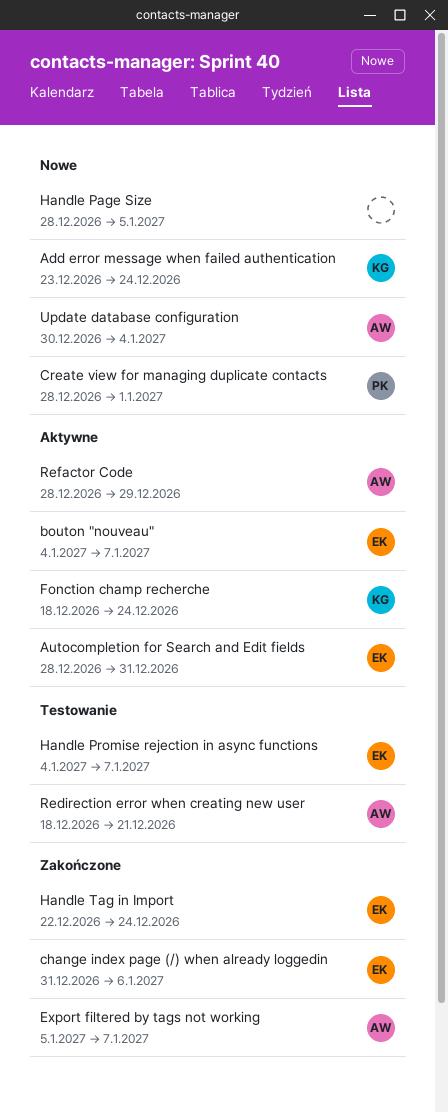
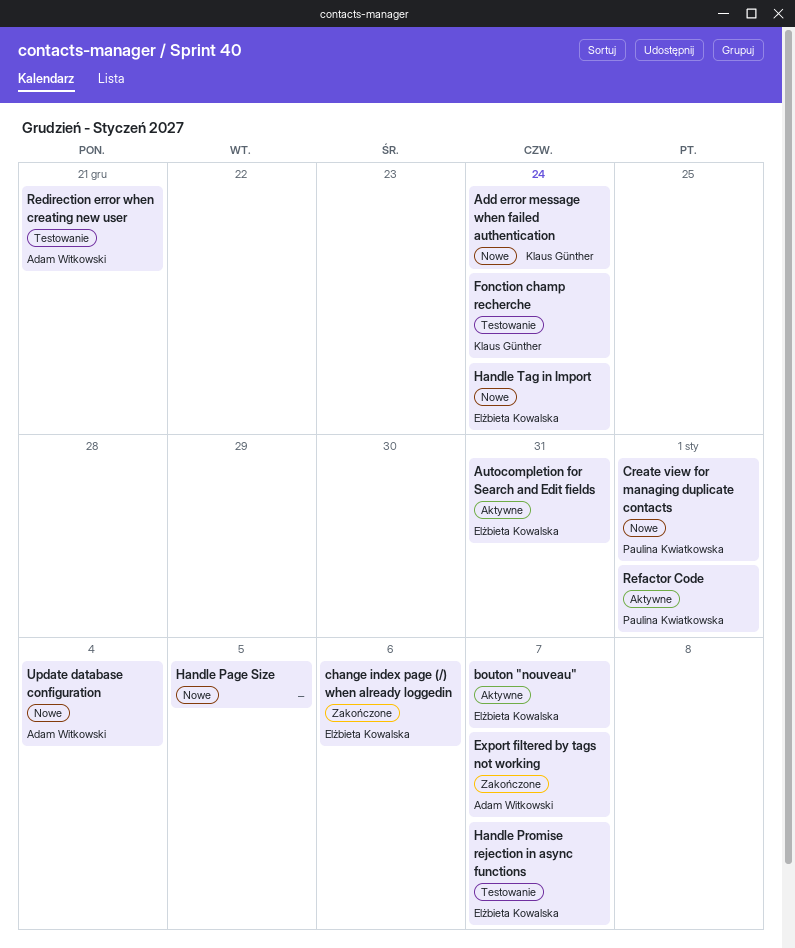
Fonction champ recherche, status: Aktywne -> Testowanie
Handle Tag in Import, status: Zakończone -> Nowe
Refactor Code, owner: Adam Witkowski -> Paulina Kwiatkowska
Refactor Code, due: Dec 29 -> Jan 1

